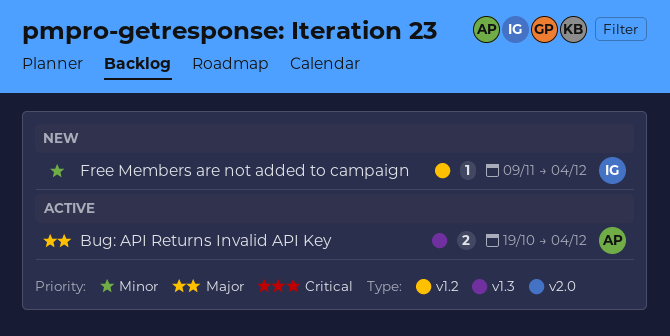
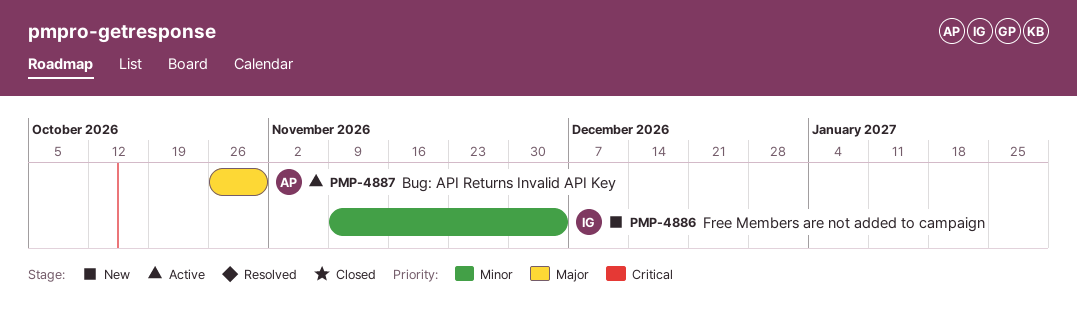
Bug: API Returns Invalid API Key, start: Oct 19 -> Oct 26
Bug: API Returns Invalid API Key, due: Dec 4 -> Oct 30

